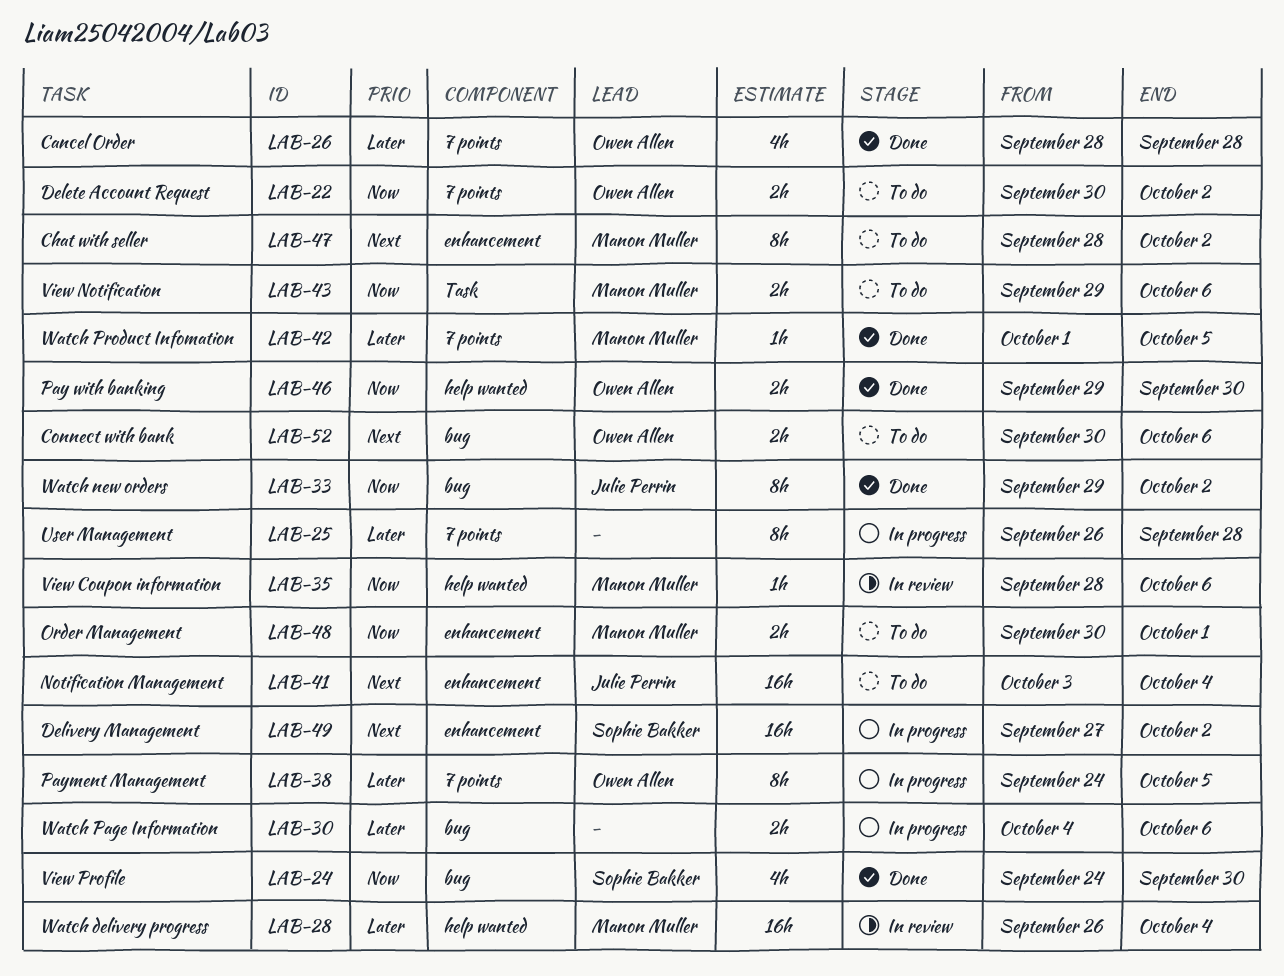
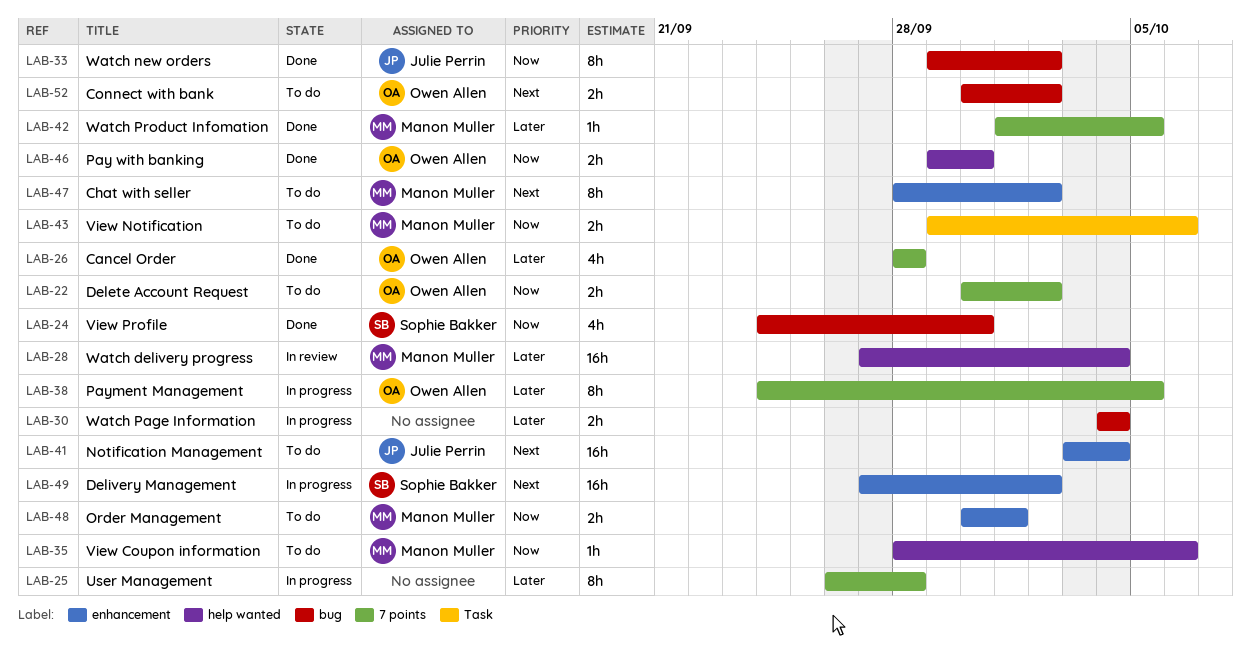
LAB-28, start: Sep 26 -> Sep 27
LAB-30, due: Oct 6 -> Oct 4
LAB-35, status: In review -> To do
LAB-52, due: Oct 6 -> Oct 2

